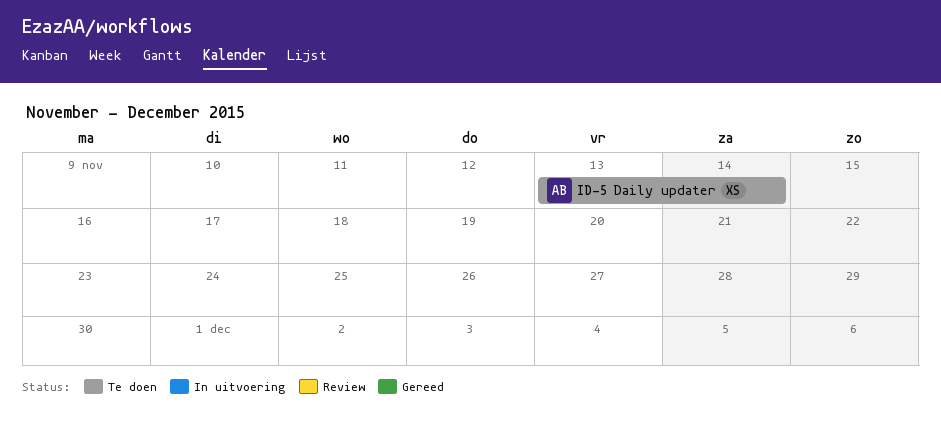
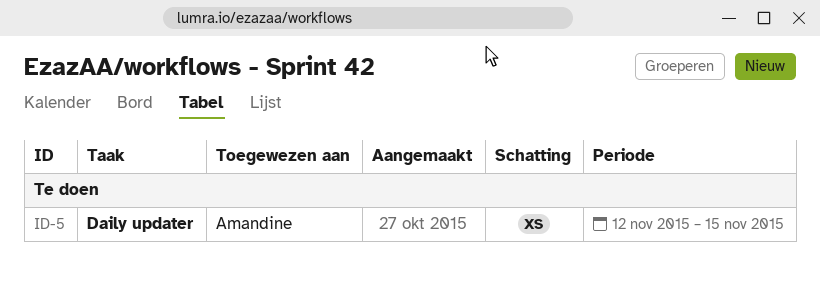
ID-5, start: Nov 13 -> Nov 12
ID-5, due: Nov 14 -> Nov 15

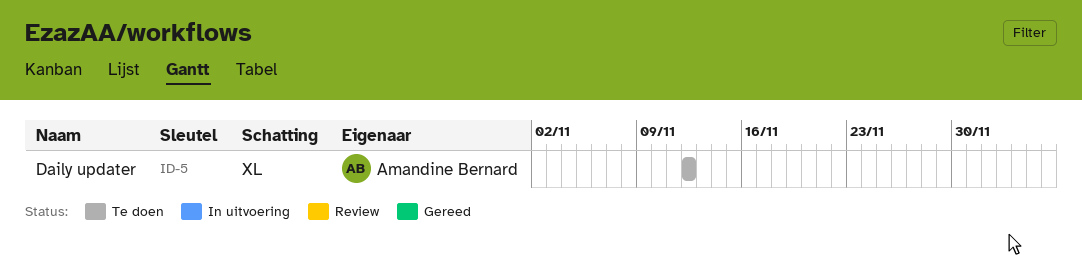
ID-5, estimate: XS -> XL
ID-5, due: Nov 15 -> Nov 12

